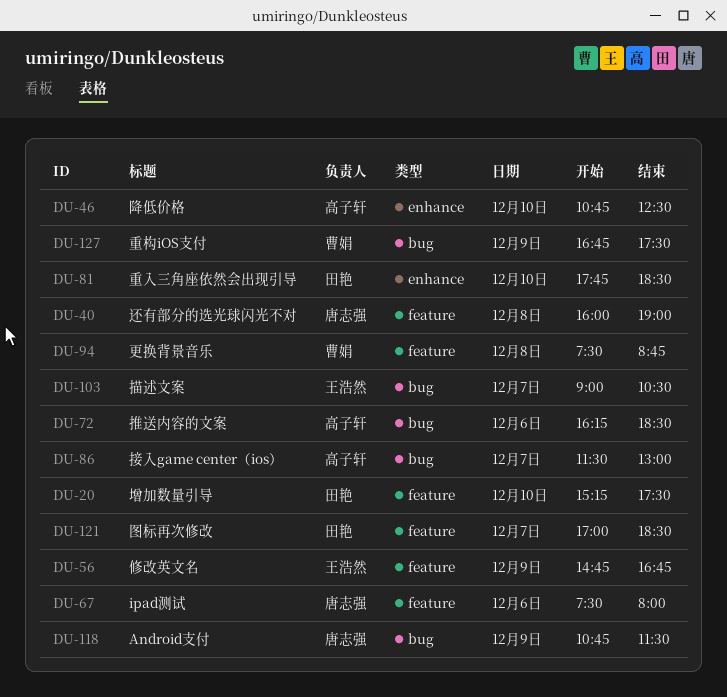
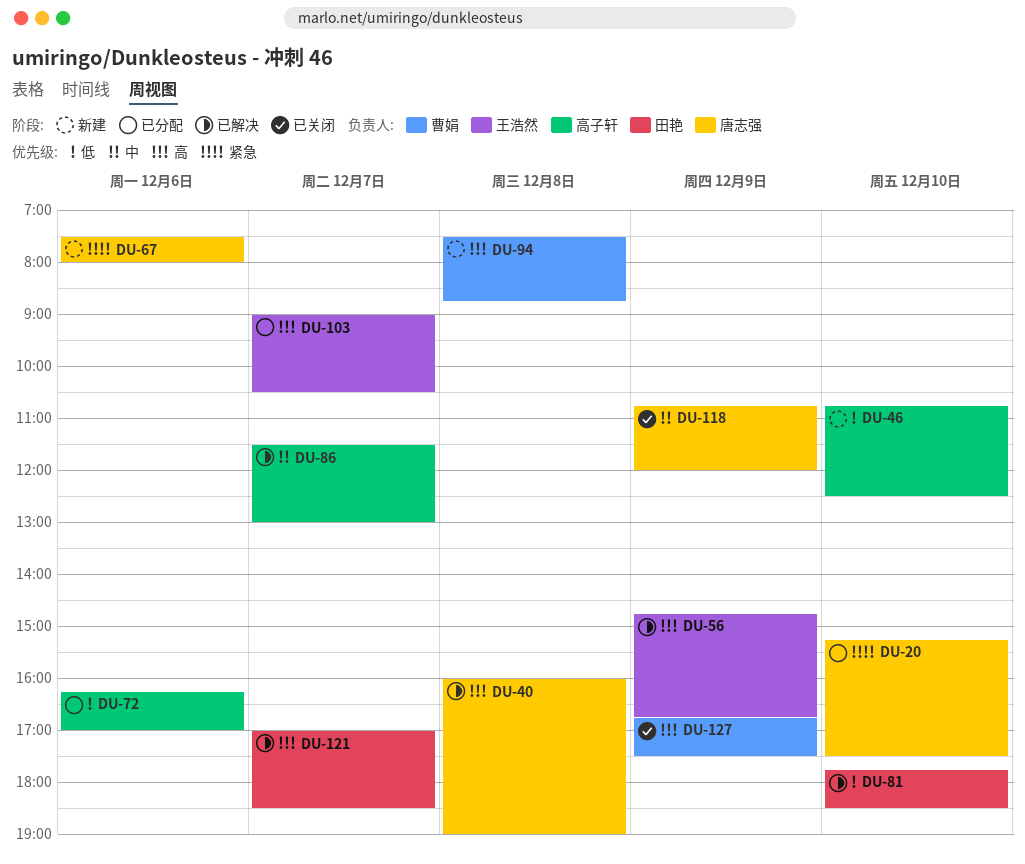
DU-20, owner: 田艳 -> 唐志强
DU-72, ends: 18:30 -> 17:00
DU-118, ends: 11:30 -> 12:00

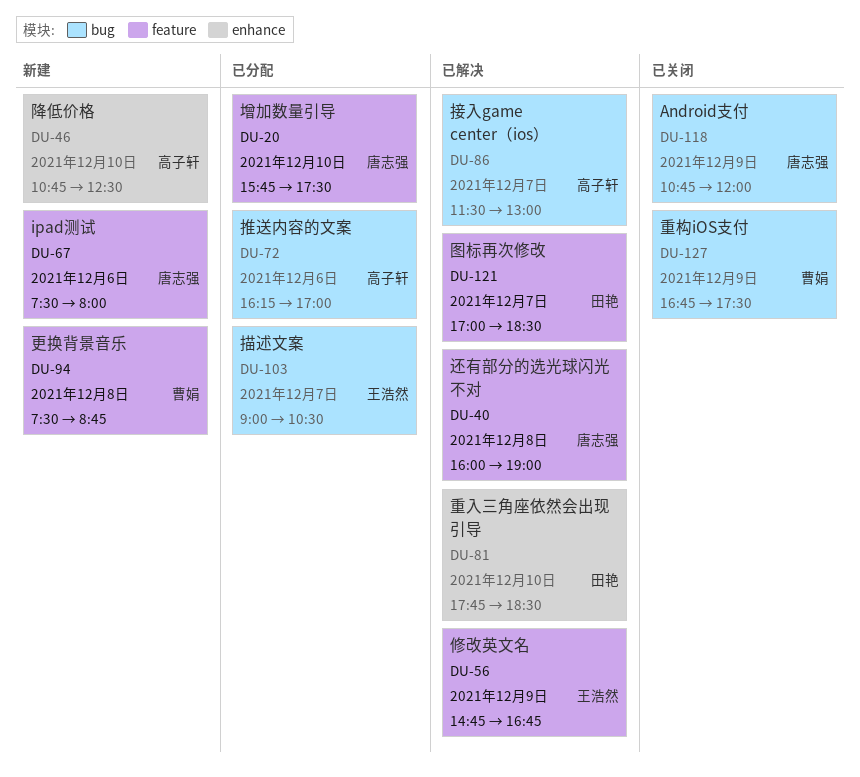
DU-20, begins: 15:15 -> 15:45

